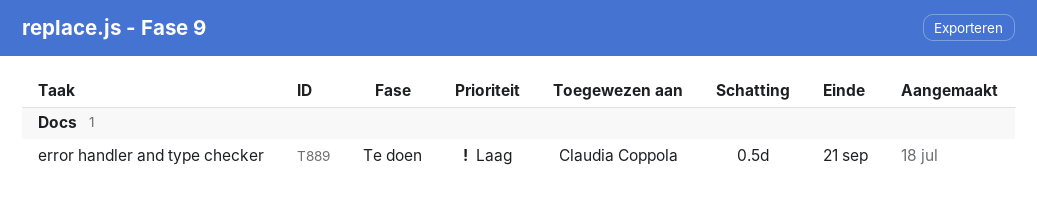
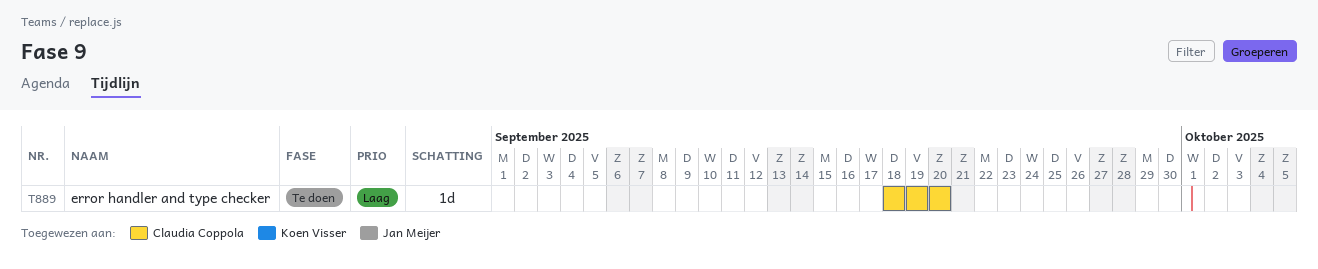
T889, estimate: 0.5d -> 1d
T889, due: Sep 21 -> Sep 20

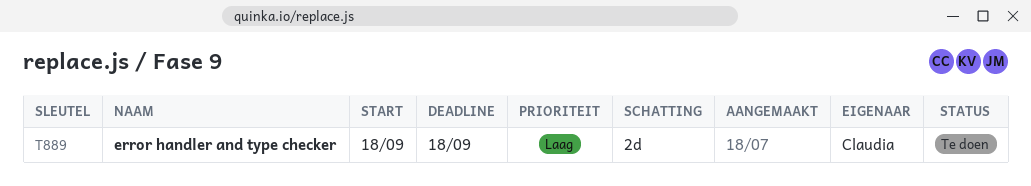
T889, estimate: 1d -> 2d
T889, due: Sep 20 -> Sep 18

